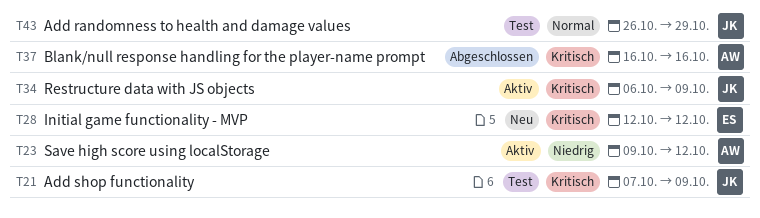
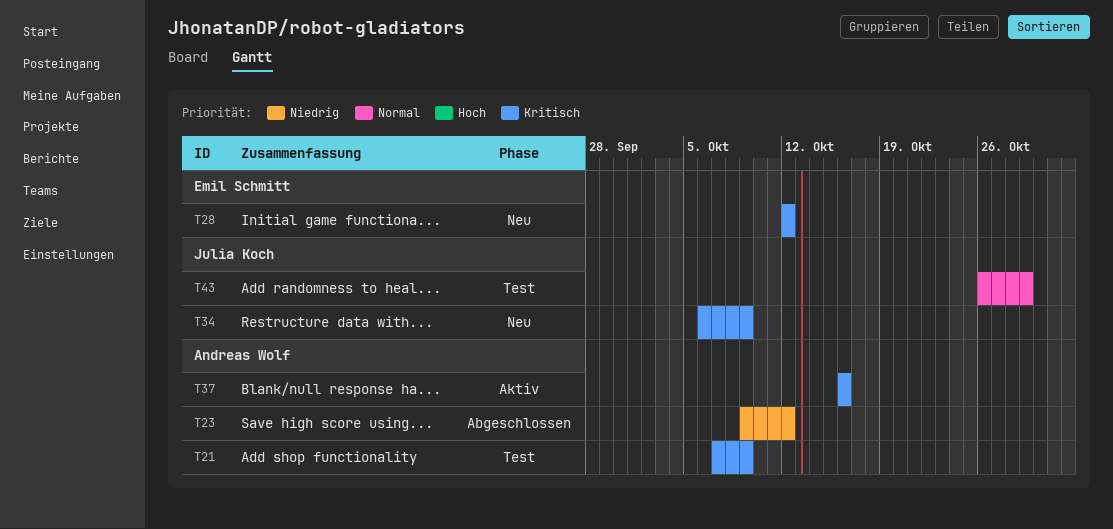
T21, owner: Julia Koch -> Andreas Wolf
T23, status: Aktiv -> Abgeschlossen
T34, status: Aktiv -> Neu
T37, status: Abgeschlossen -> Aktiv

